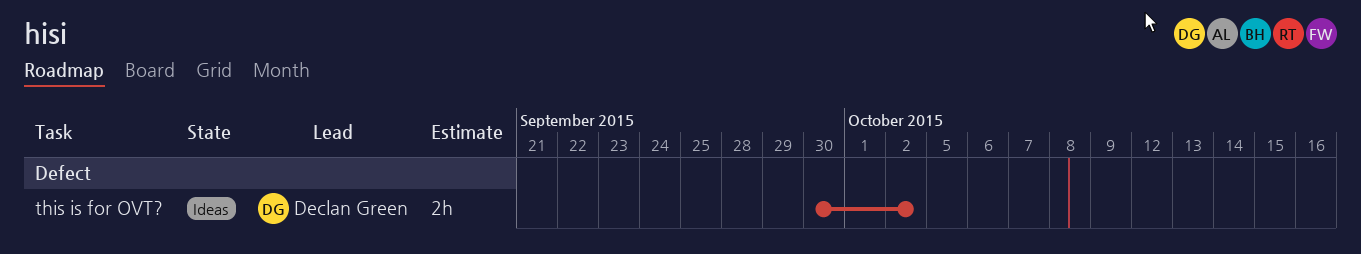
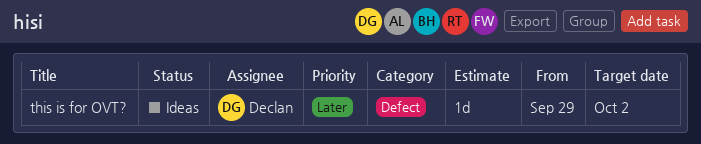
this is for OVT?, estimate: 2h -> 1d
this is for OVT?, start: Sep 30 -> Sep 29

